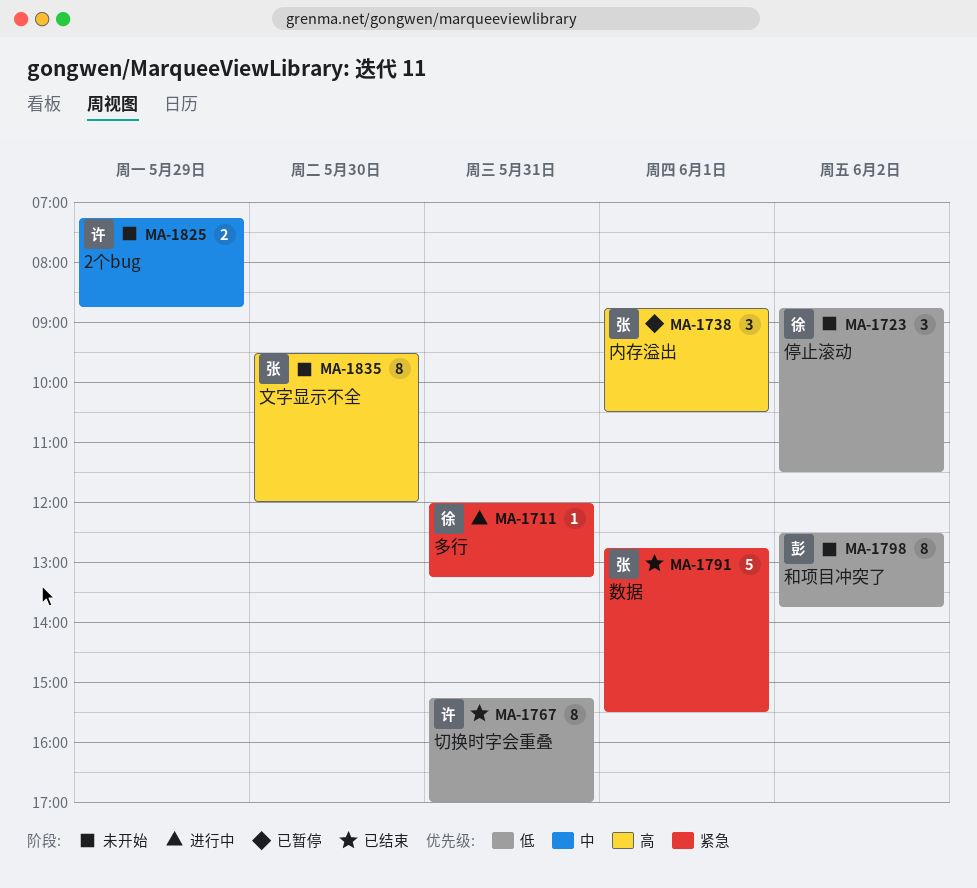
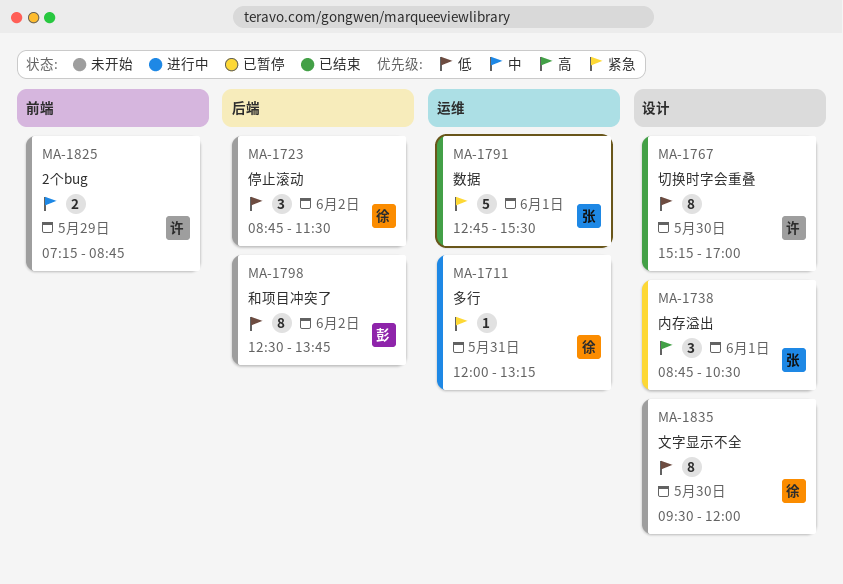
MA-1767, day: May 31 -> May 30
MA-1835, owner: 张 -> 徐
MA-1835, priority: 高 -> 低

